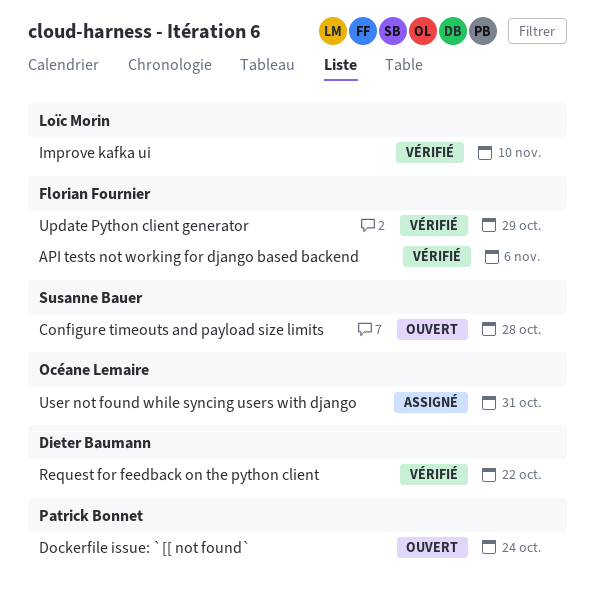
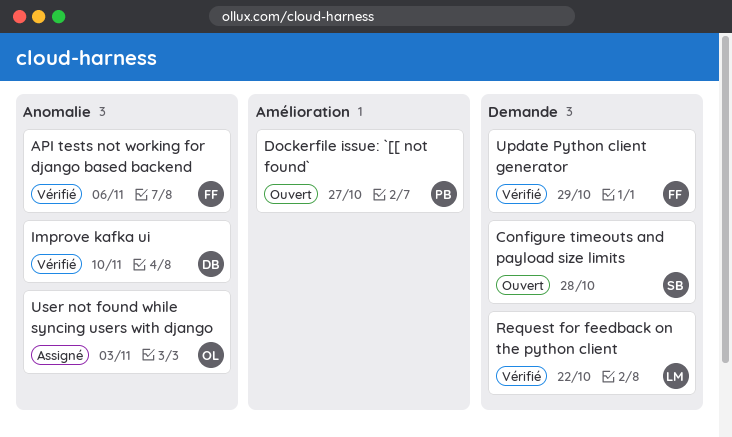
Dockerfile issue: `[[ not found`, due: Oct 24 -> Oct 27
Improve kafka ui, owner: Loïc Morin -> Dieter Baumann
Request for feedback on the python client, owner: Dieter Baumann -> Loïc Morin
User not found while syncing users with django, due: Oct 31 -> Nov 3

